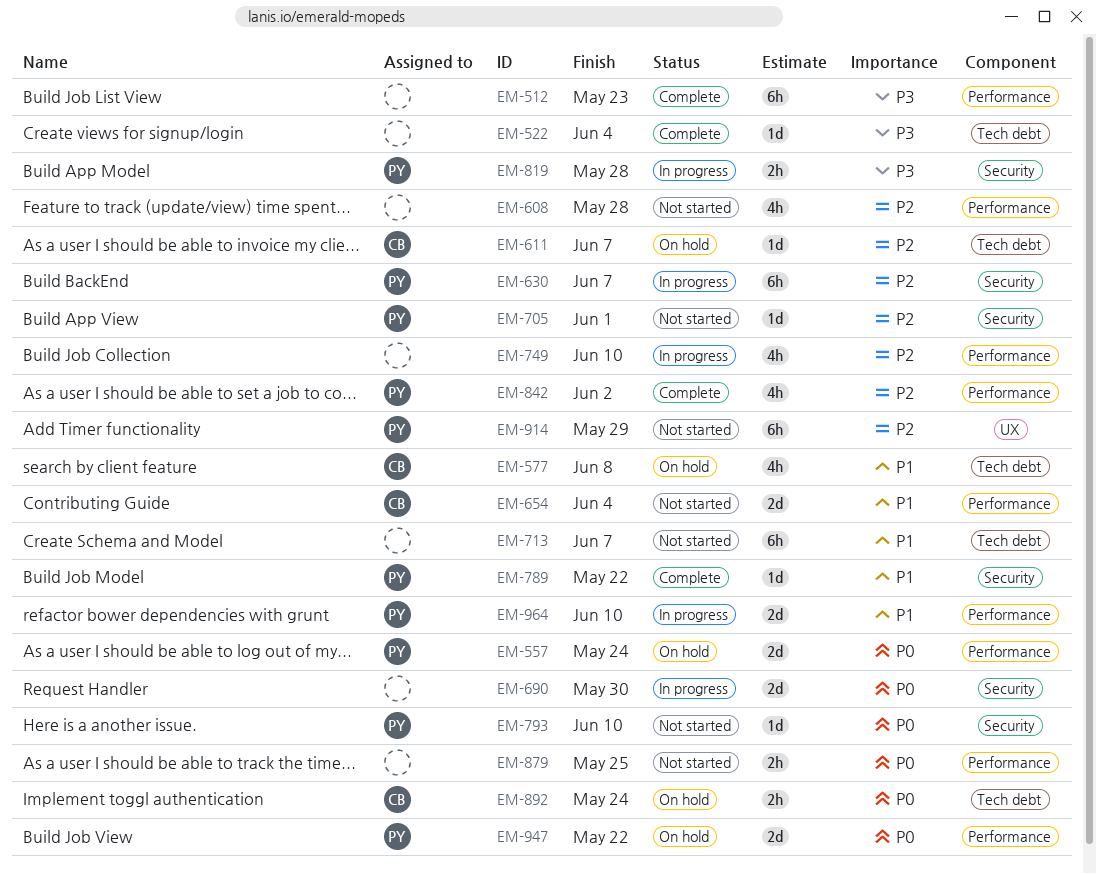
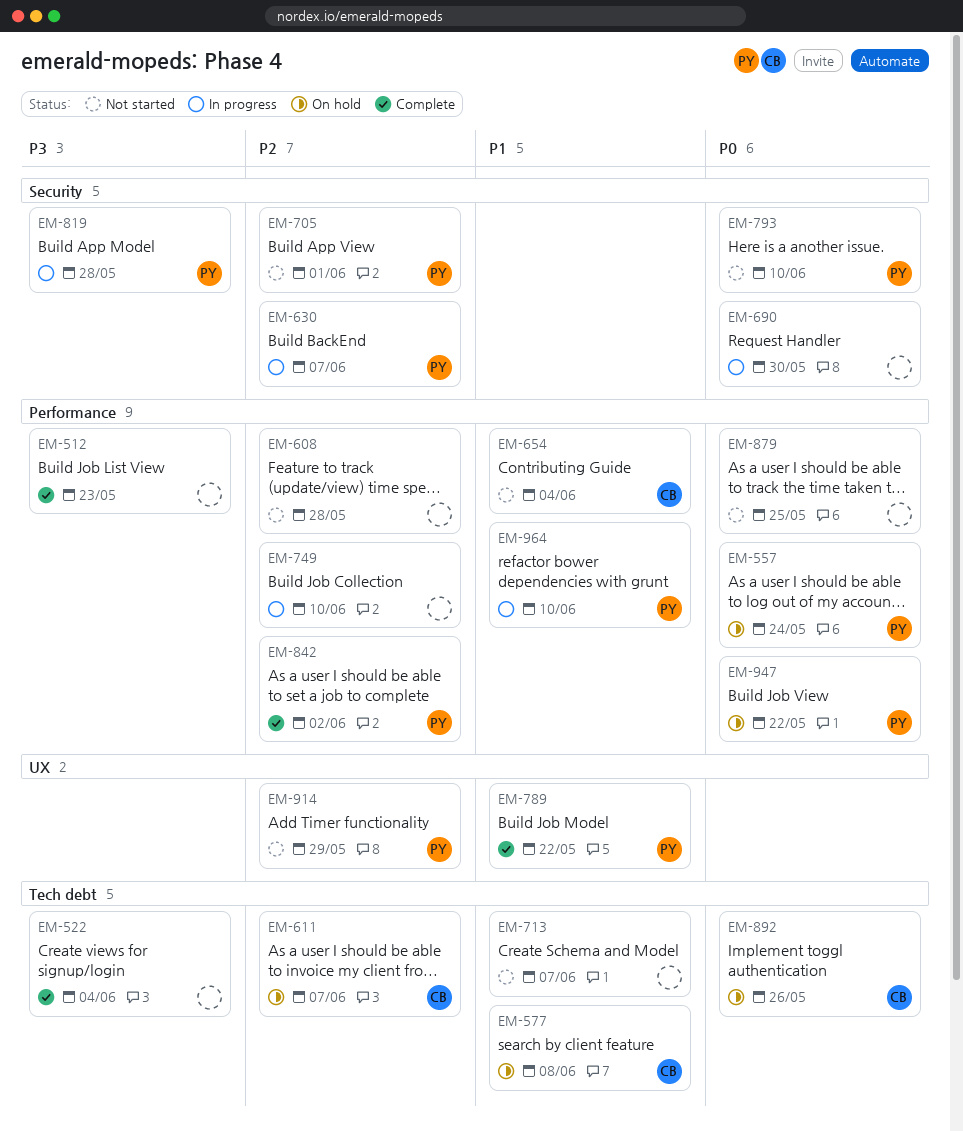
EM-789, label: Security -> UX
EM-892, due: May 24 -> May 26

